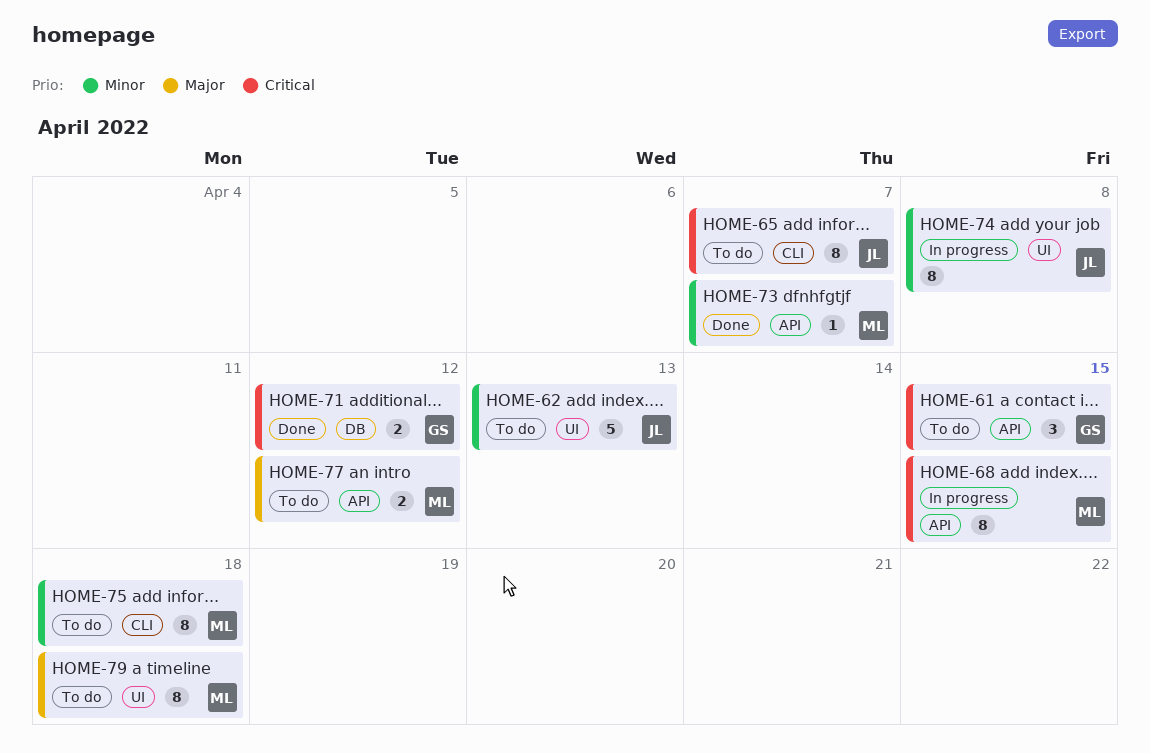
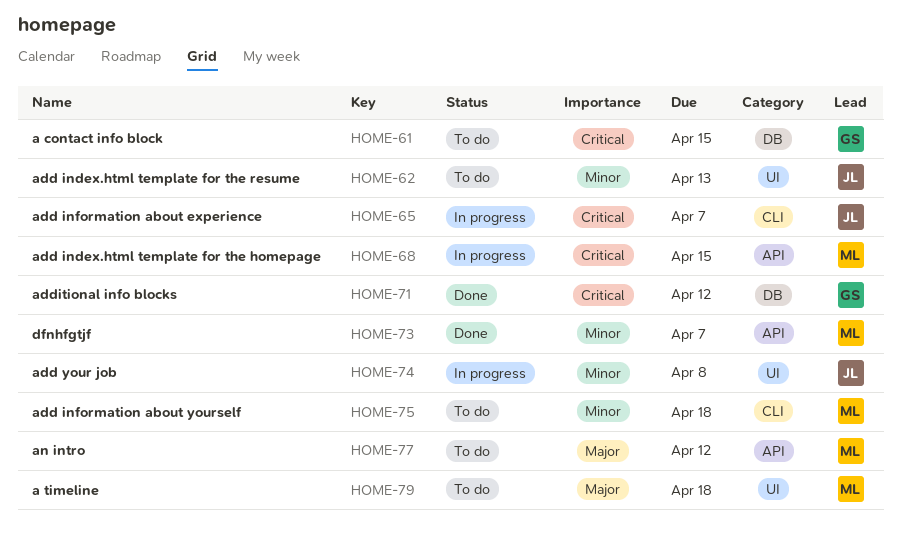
HOME-61, label: API -> DB
HOME-65, status: To do -> In progress

